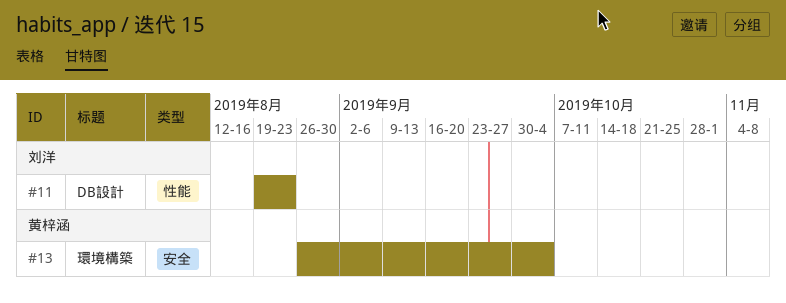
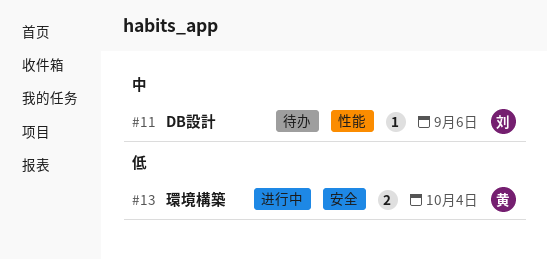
#11, due: Aug 23 -> Sep 6

